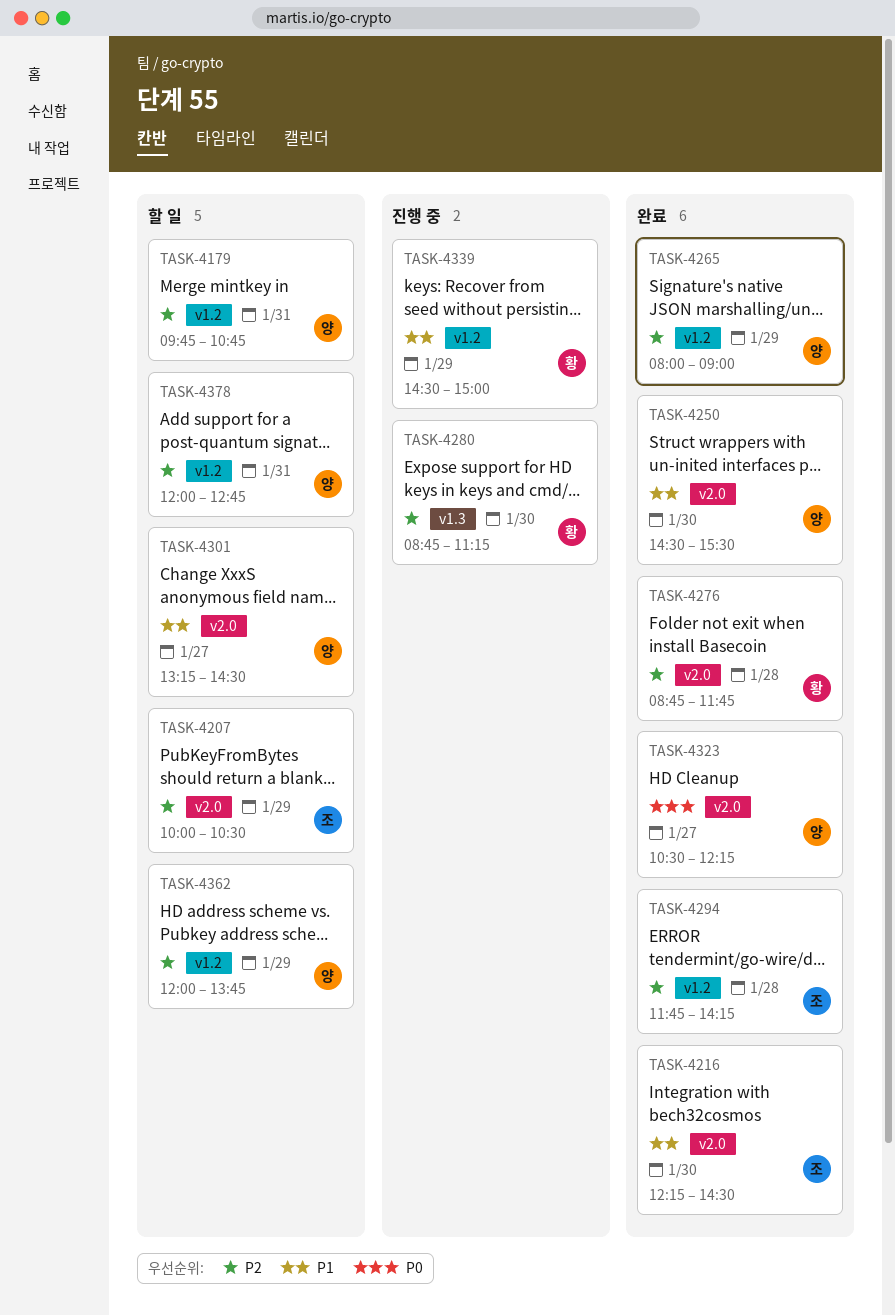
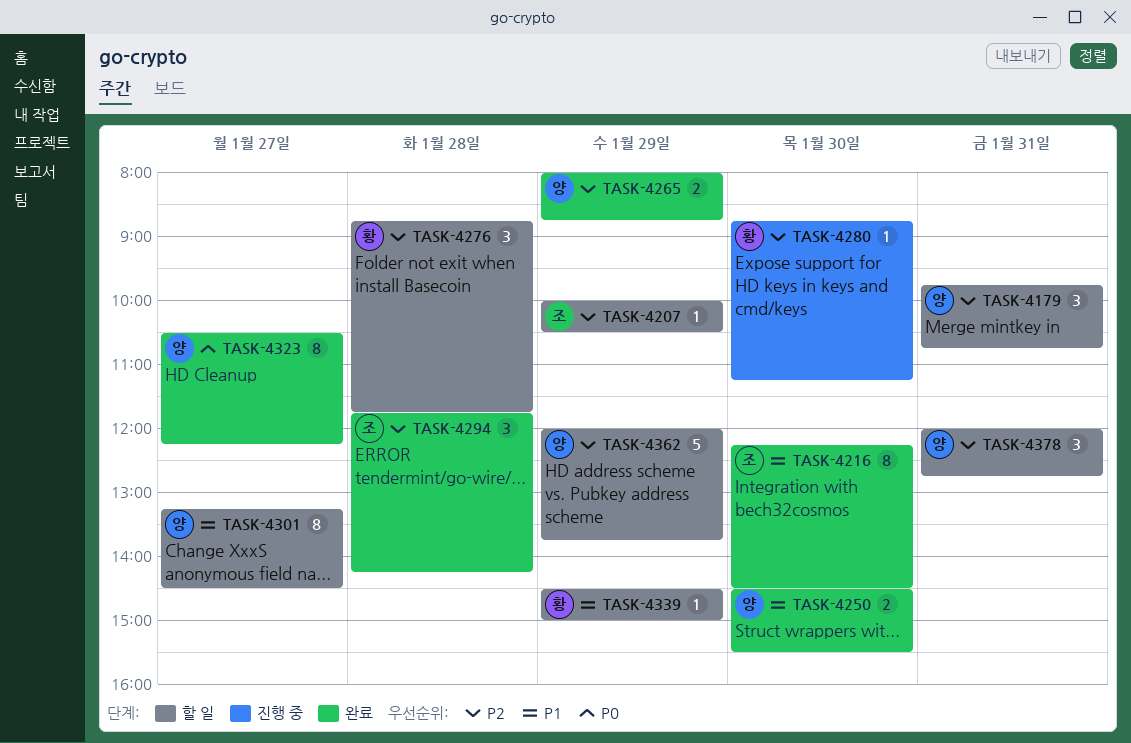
TASK-4265, ends: 09:00 -> 08:45
TASK-4276, status: 완료 -> 할 일
TASK-4339, status: 진행 중 -> 할 일

